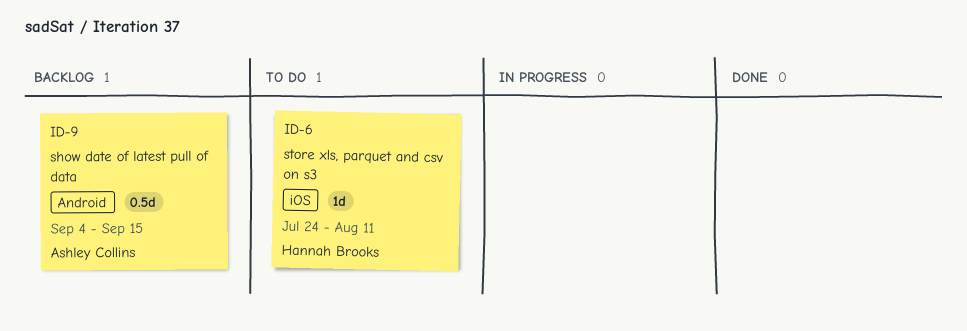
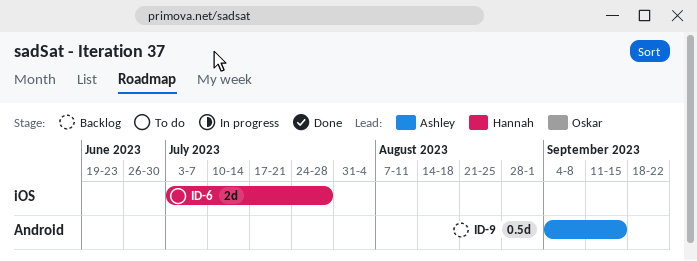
ID-6, estimate: 1d -> 2d
ID-6, start: Jul 24 -> Jul 3
ID-6, due: Aug 11 -> Jul 28

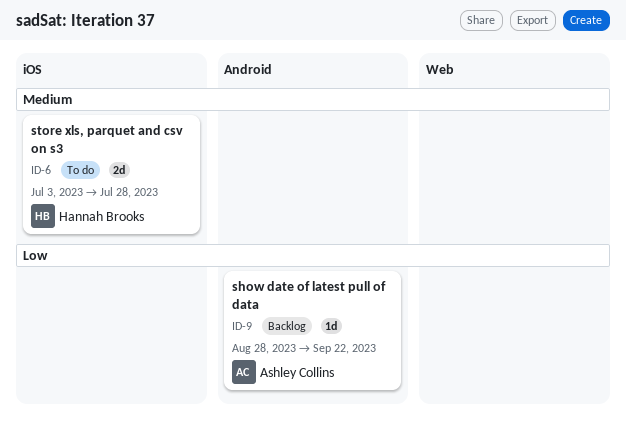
ID-9, estimate: 0.5d -> 1d
ID-9, start: Sep 4 -> Aug 28
ID-9, due: Sep 15 -> Sep 22

